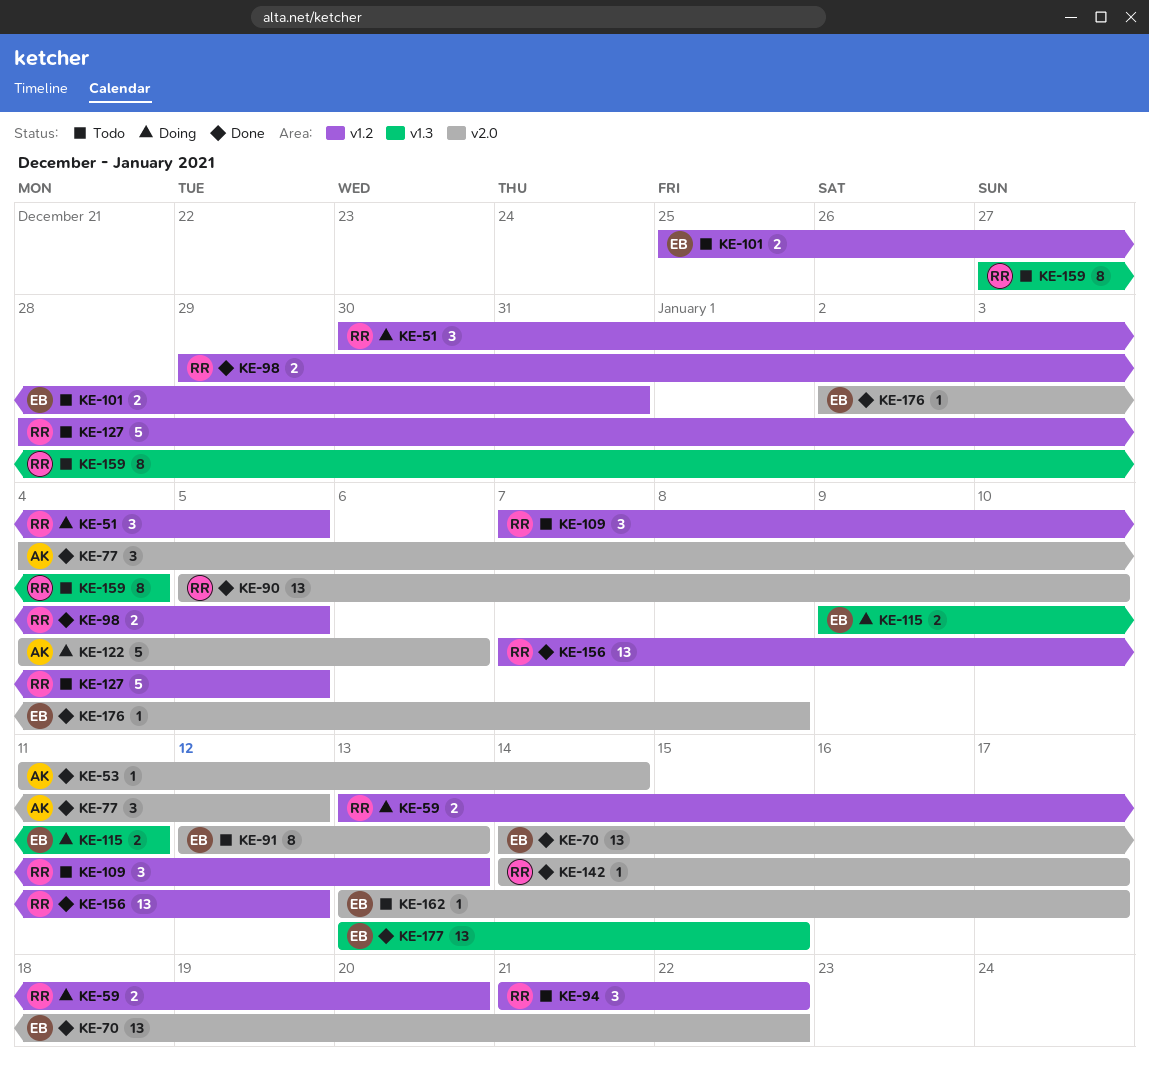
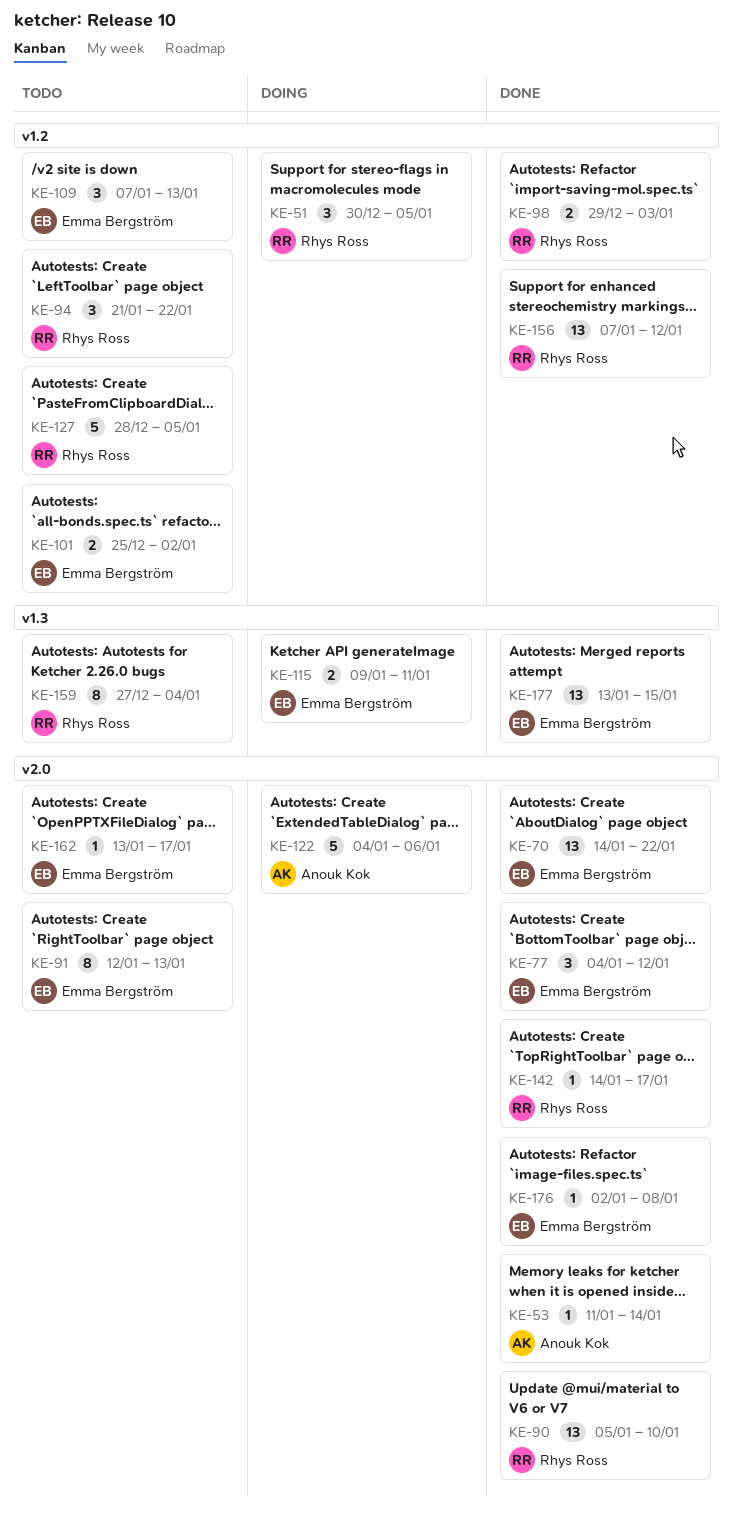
KE-59: present -> none
KE-77, owner: Anouk Kok -> Emma Bergström
KE-98, due: Jan 5 -> Jan 3
KE-101, due: Dec 31 -> Jan 2
KE-109, owner: Rhys Ross -> Emma Bergström

